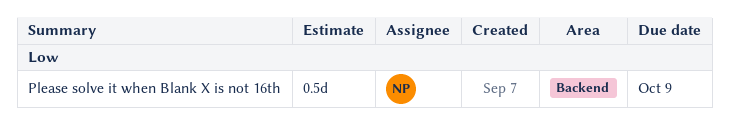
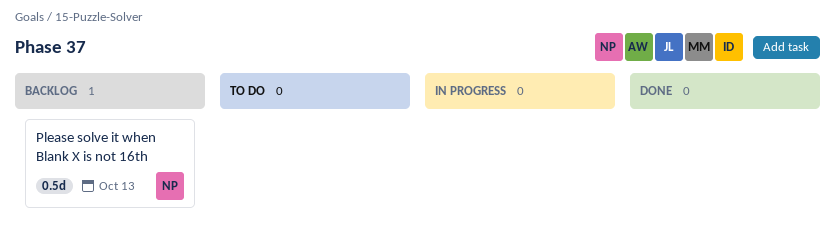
Please solve it when Blank X is not 16th, due: Oct 9 -> Oct 13

